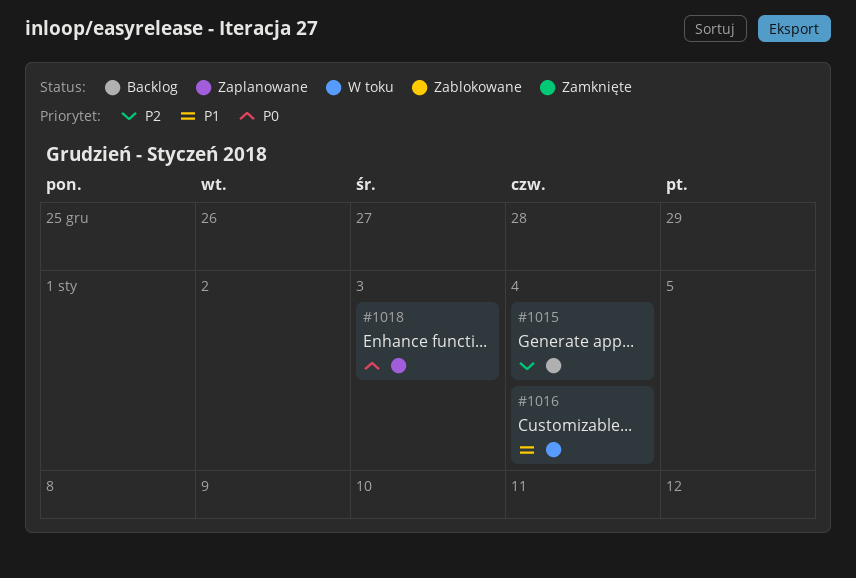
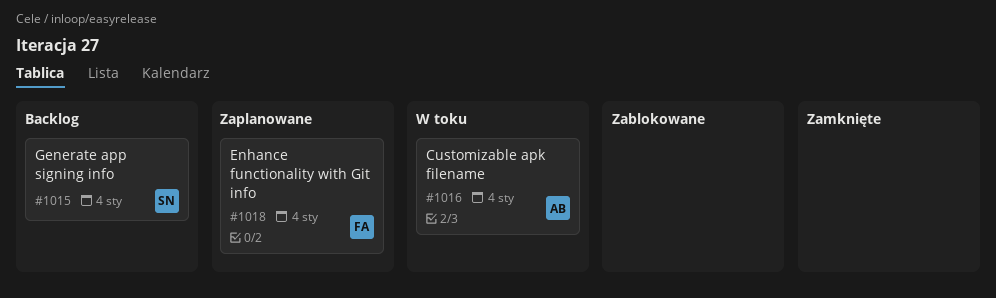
#1018, due: Jan 3 -> Jan 4

